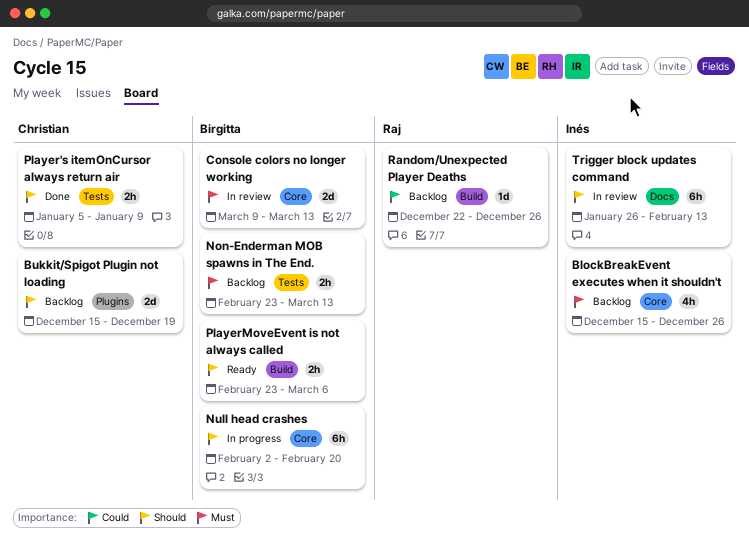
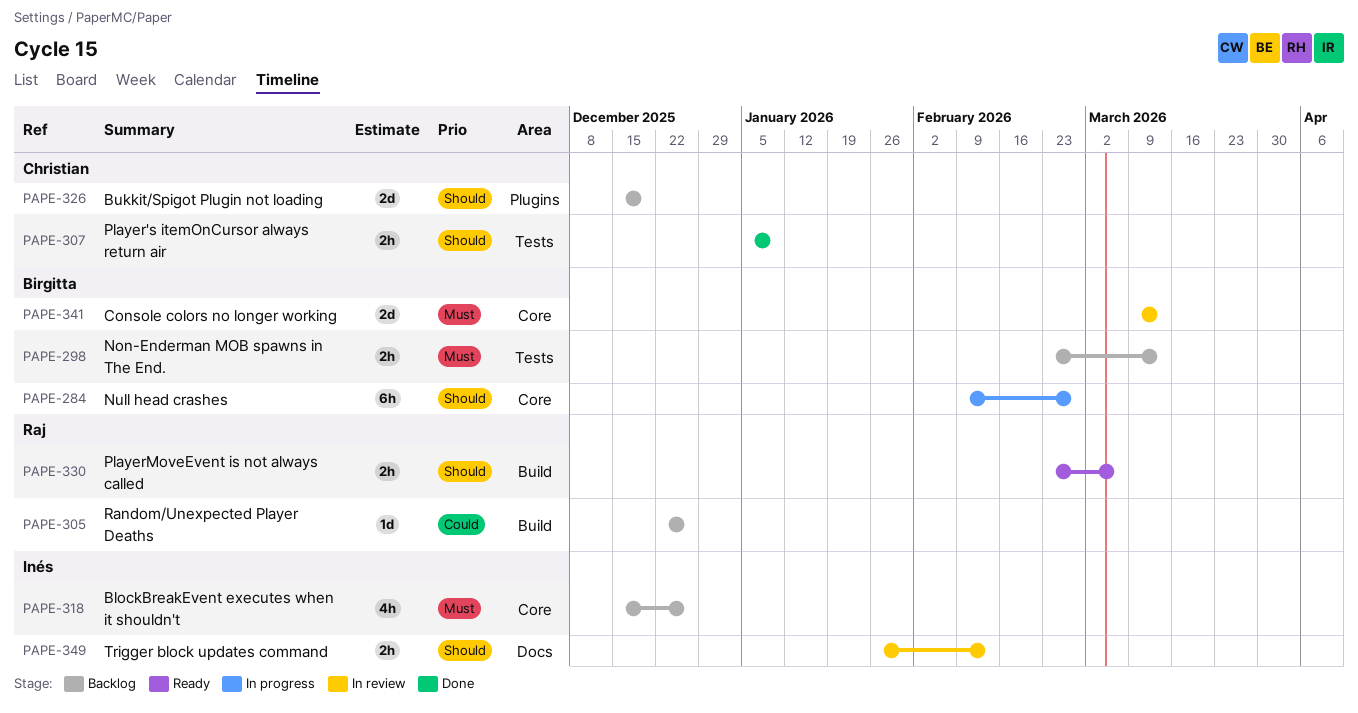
Null head crashes, start: Feb 2 -> Feb 9
Null head crashes, due: Feb 20 -> Feb 27
PlayerMoveEvent is not always called, owner: Birgitta -> Raj
Trigger block updates command, estimate: 6h -> 2h

